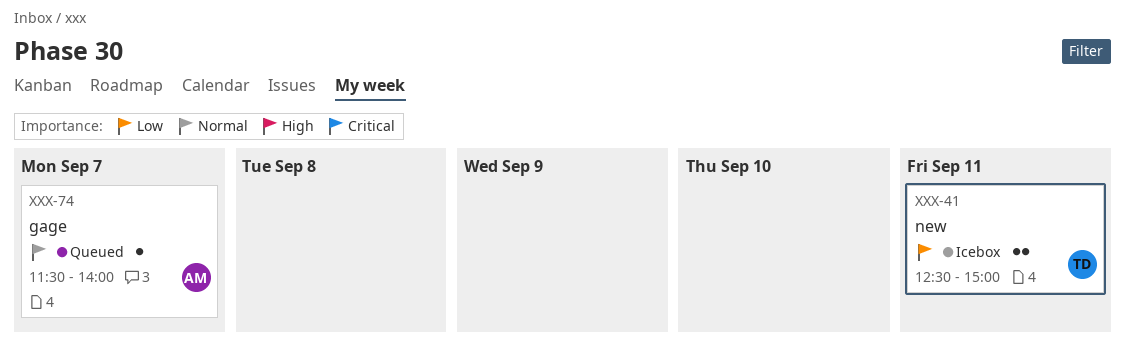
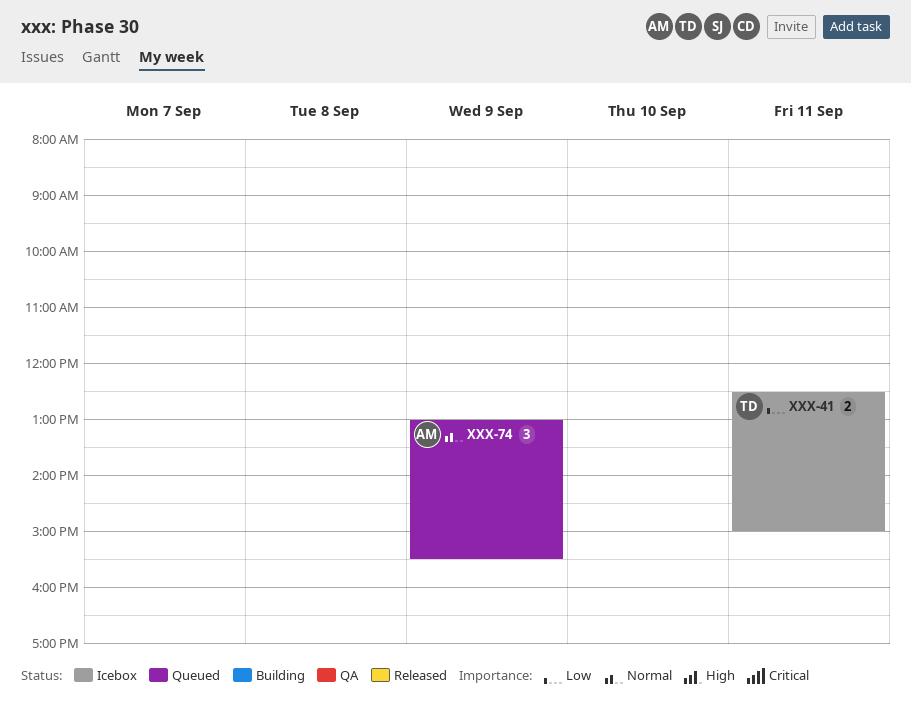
XXX-74, estimate: 1 -> 3
XXX-74, day: Sep 7 -> Sep 9
XXX-74, begins: 11:30 -> 13:00
XXX-74, ends: 14:00 -> 15:30

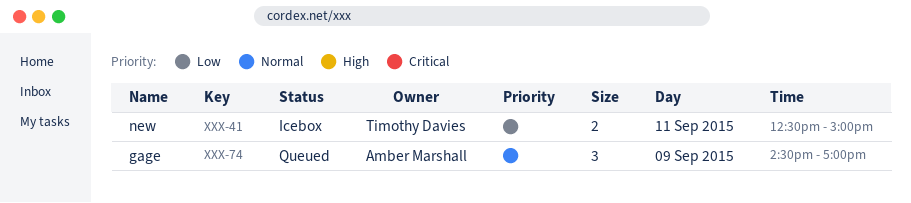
XXX-74, begins: 13:00 -> 14:30
XXX-74, ends: 15:30 -> 17:00

